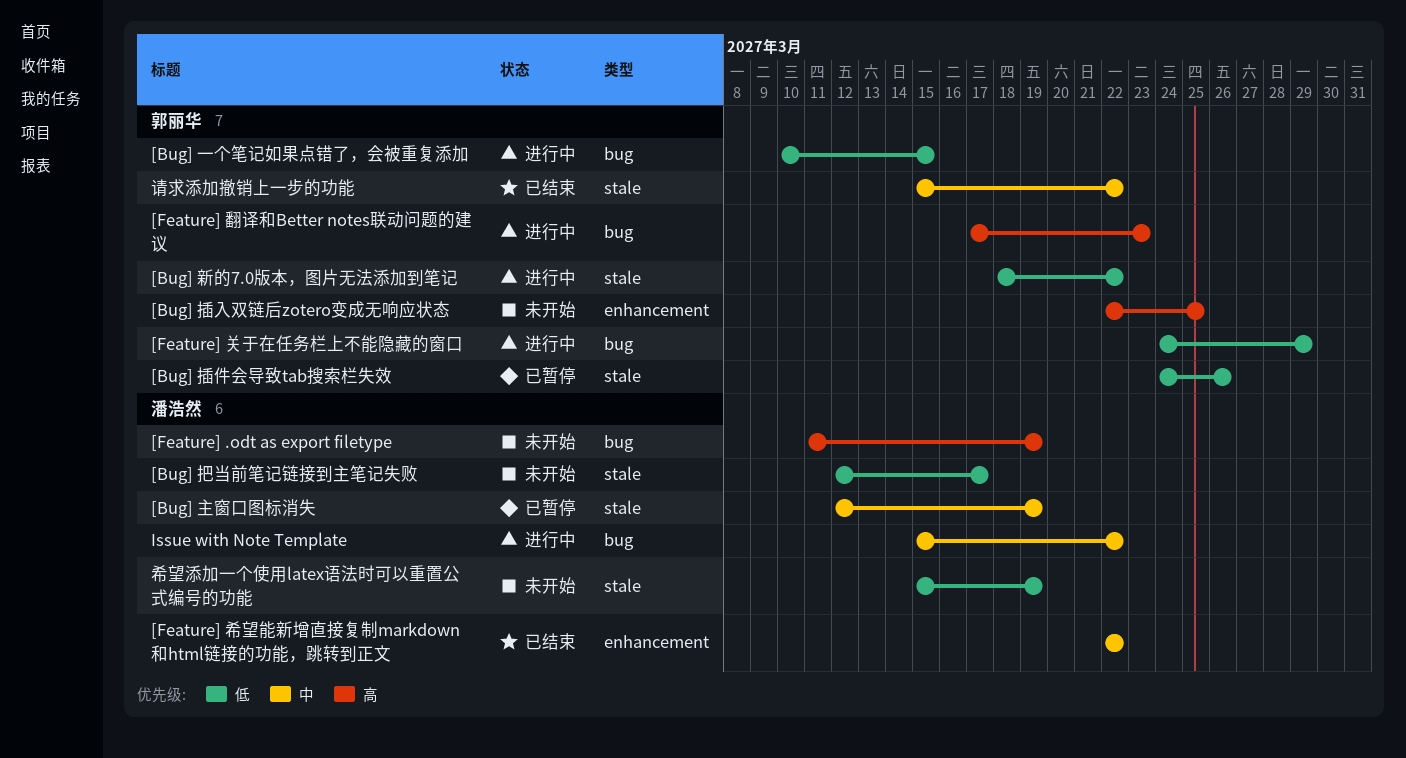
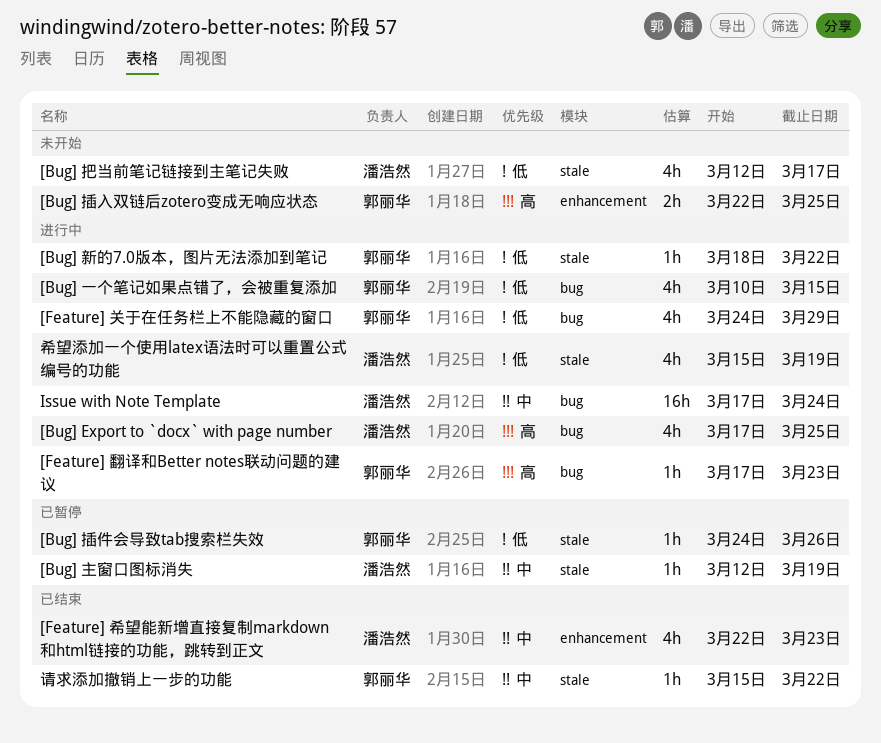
[Bug] Export to `docx` with page number: none -> present
[Feature] .odt as export filetype: present -> none
[Feature] 希望能新增直接复制markdown和html链接的功能，跳转到正文, due: Mar 22 -> Mar 23
Issue with Note Template, start: Mar 15 -> Mar 17
Issue with Note Template, due: Mar 22 -> Mar 24
希望添加一个使用latex语法时可以重置公式编号的功能, status: 未开始 -> 进行中

